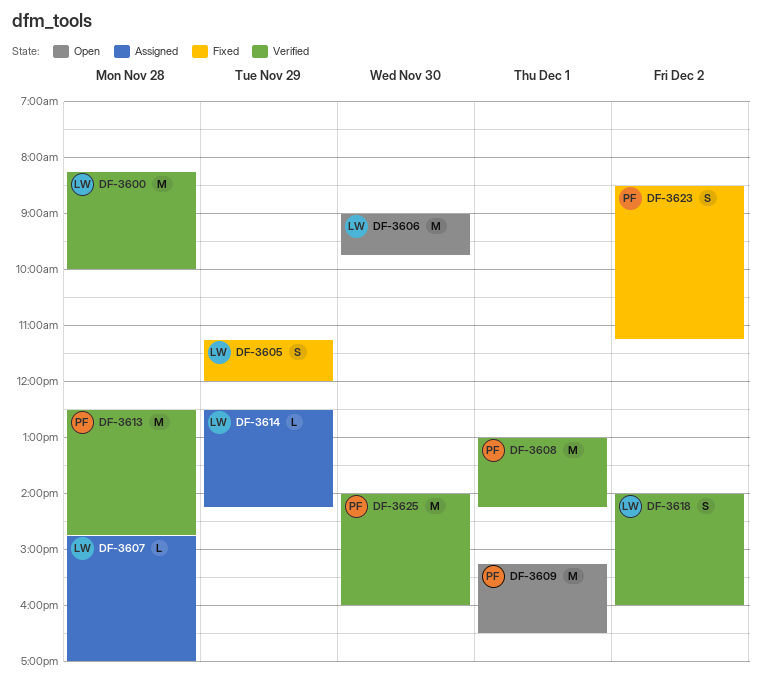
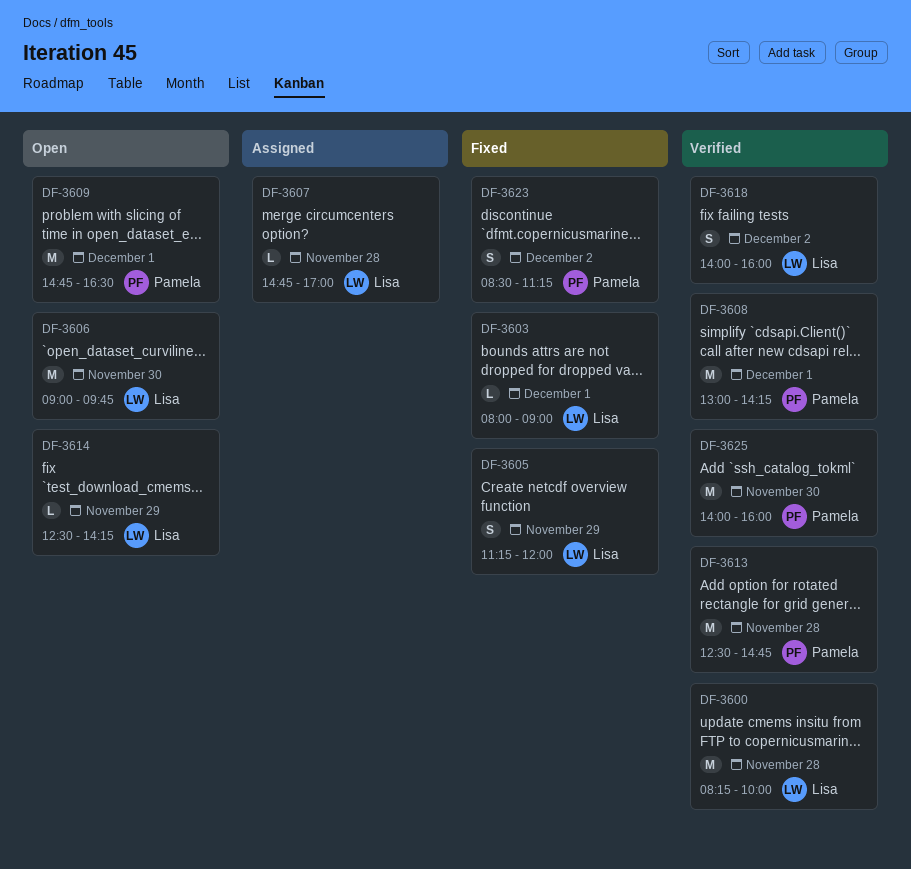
DF-3603: none -> present
DF-3609, begins: 15:15 -> 14:45
DF-3614, status: Assigned -> Open

